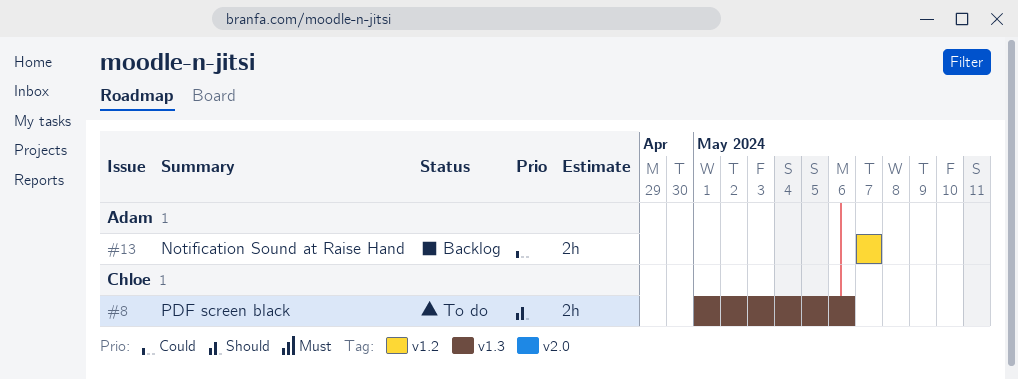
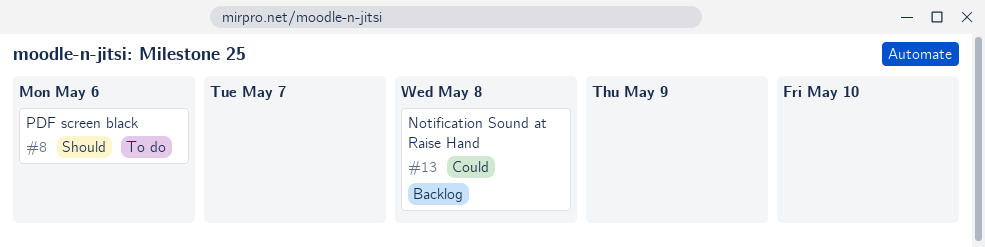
#13, due: May 7 -> May 8

